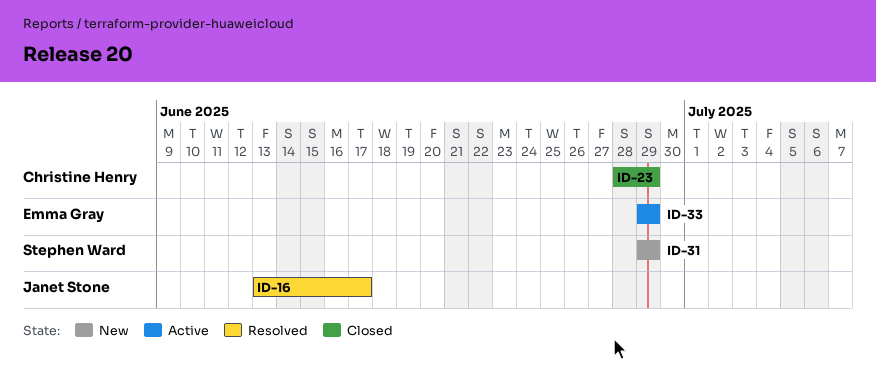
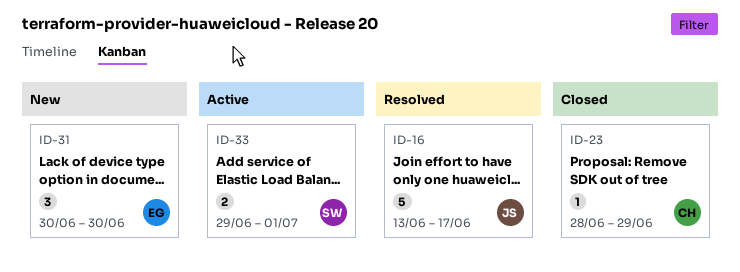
ID-31, owner: Stephen Ward -> Emma Gray
ID-31, start: Jun 29 -> Jun 30
ID-31, due: Jun 29 -> Jun 30
ID-33, owner: Emma Gray -> Stephen Ward
ID-33, due: Jun 29 -> Jul 1

